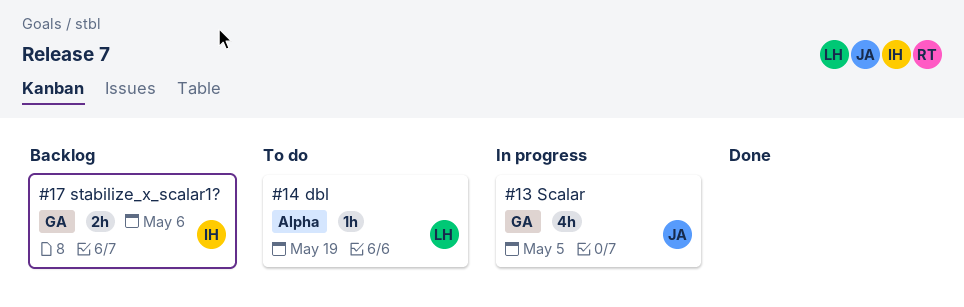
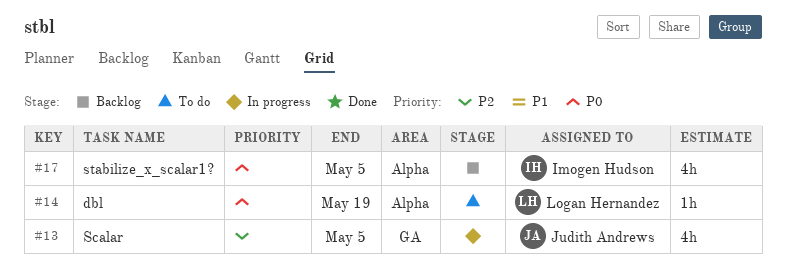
#17, label: GA -> Alpha
#17, estimate: 2h -> 4h
#17, due: May 6 -> May 5

